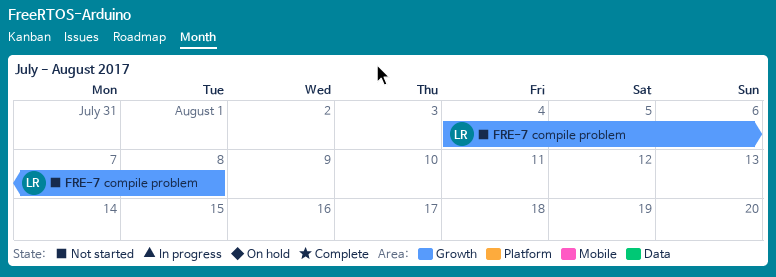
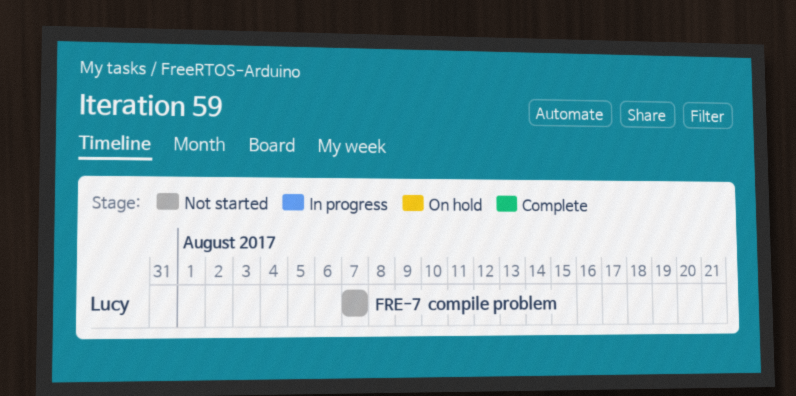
FRE-7, start: Aug 4 -> Aug 7
FRE-7, due: Aug 8 -> Aug 7

